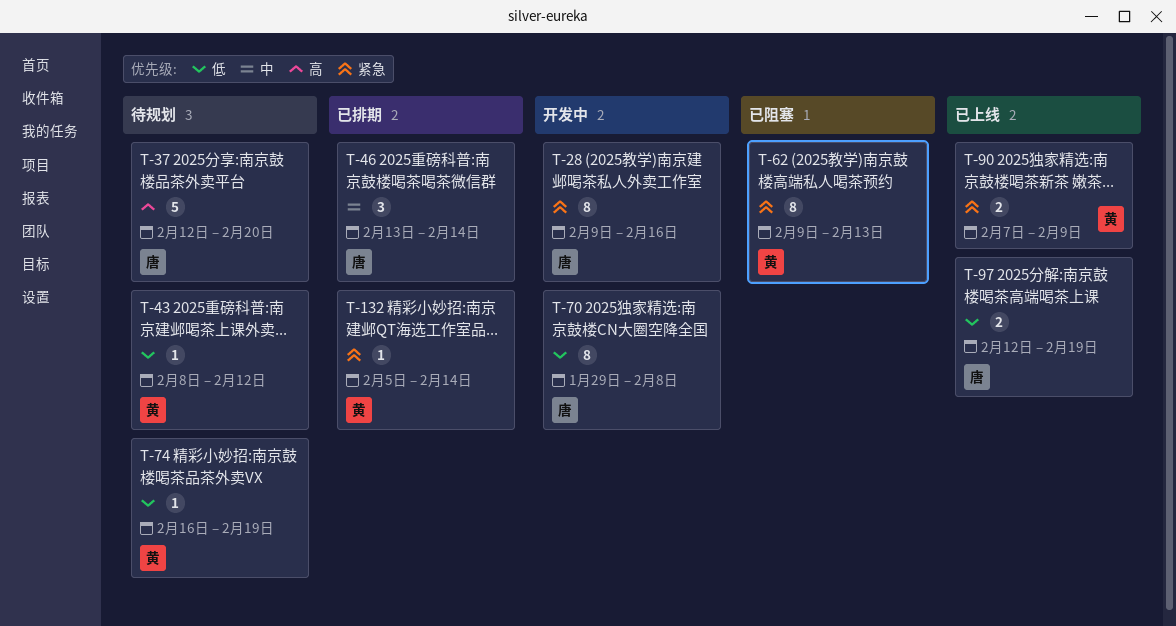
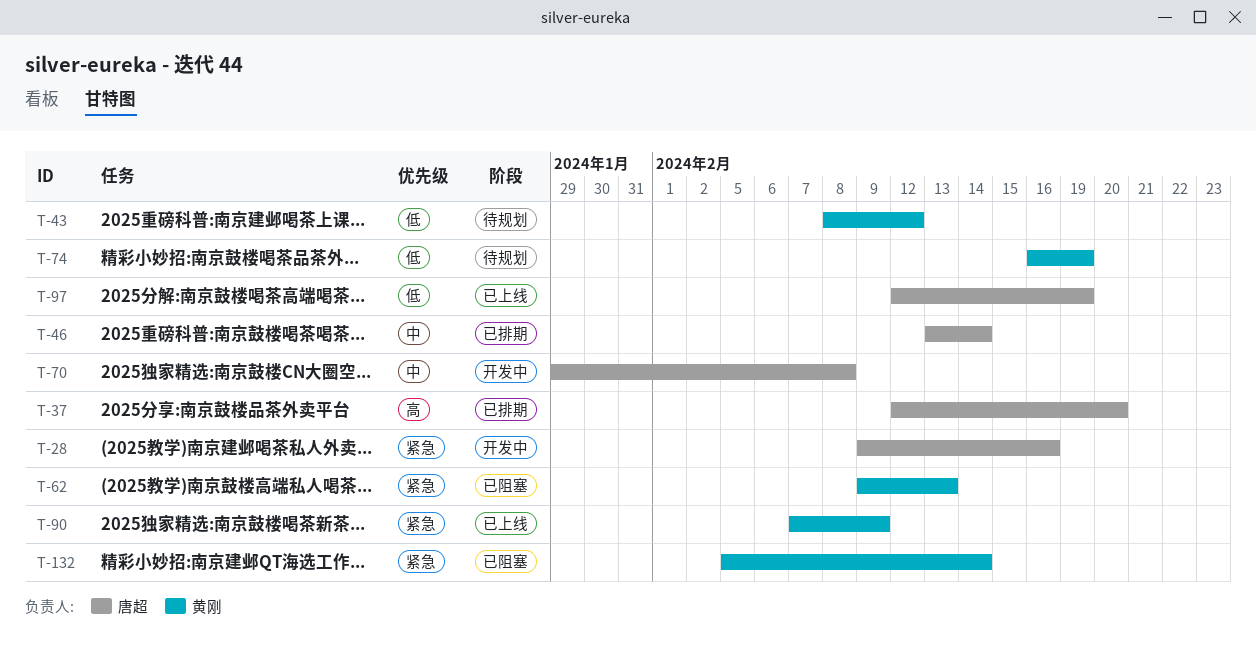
T-37, status: 待规划 -> 已排期
T-70, priority: 低 -> 中
T-132, status: 已排期 -> 已阻塞

